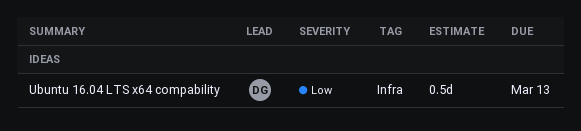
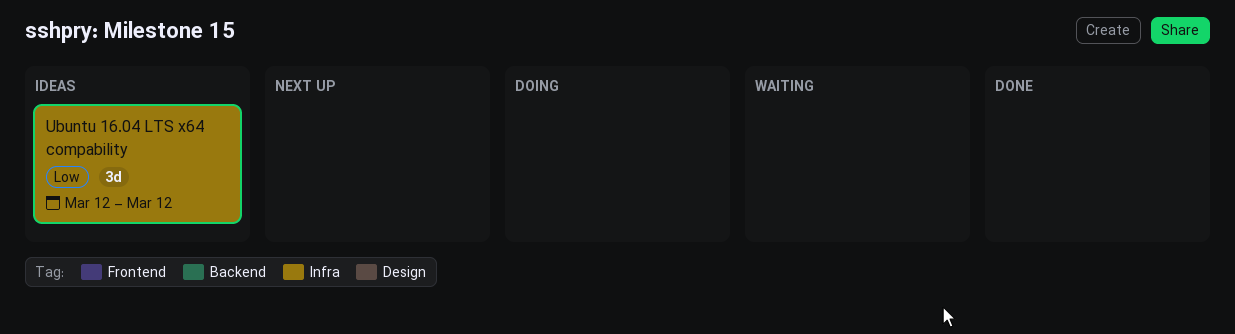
Ubuntu 16.04 LTS x64 compability, estimate: 0.5d -> 3d
Ubuntu 16.04 LTS x64 compability, due: Mar 13 -> Mar 12

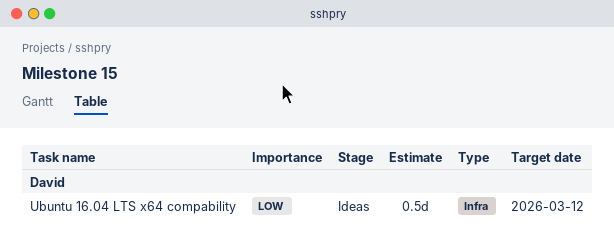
Ubuntu 16.04 LTS x64 compability, estimate: 3d -> 0.5d

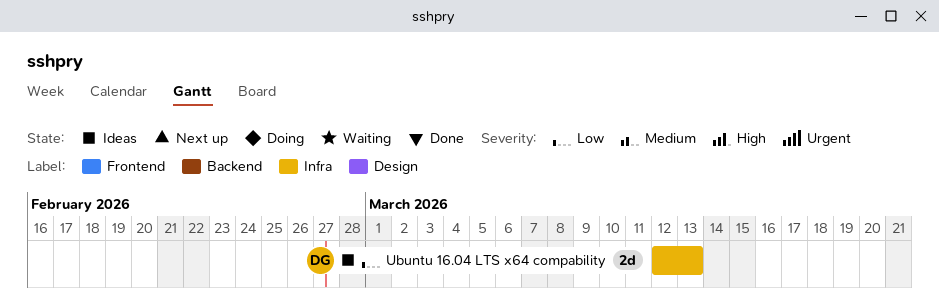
Ubuntu 16.04 LTS x64 compability, estimate: 0.5d -> 2d
Ubuntu 16.04 LTS x64 compability, due: Mar 12 -> Mar 13

